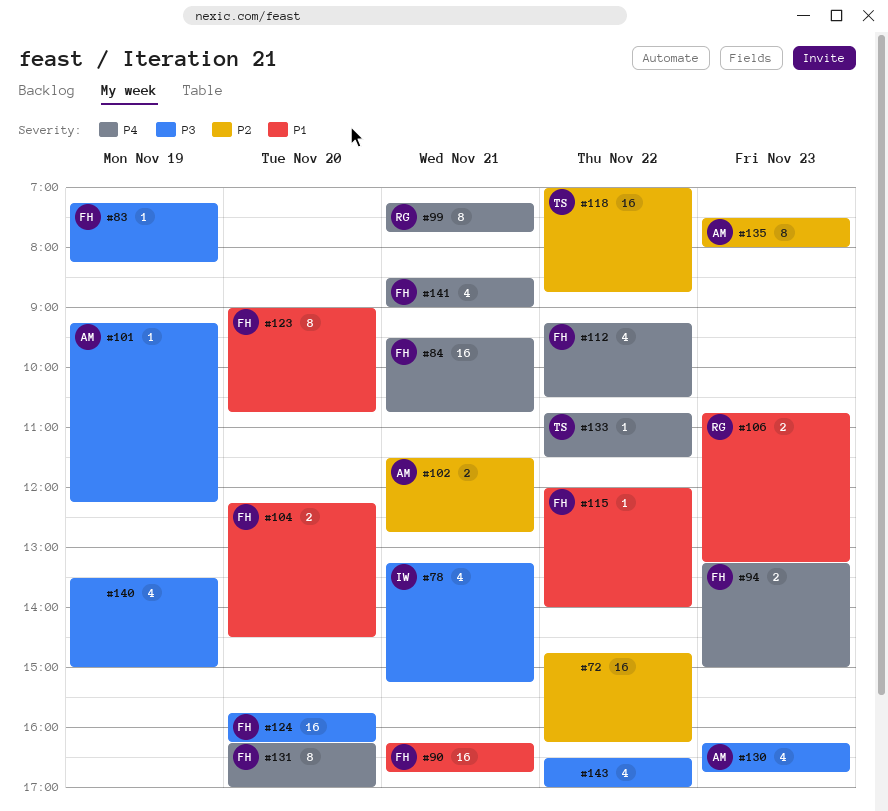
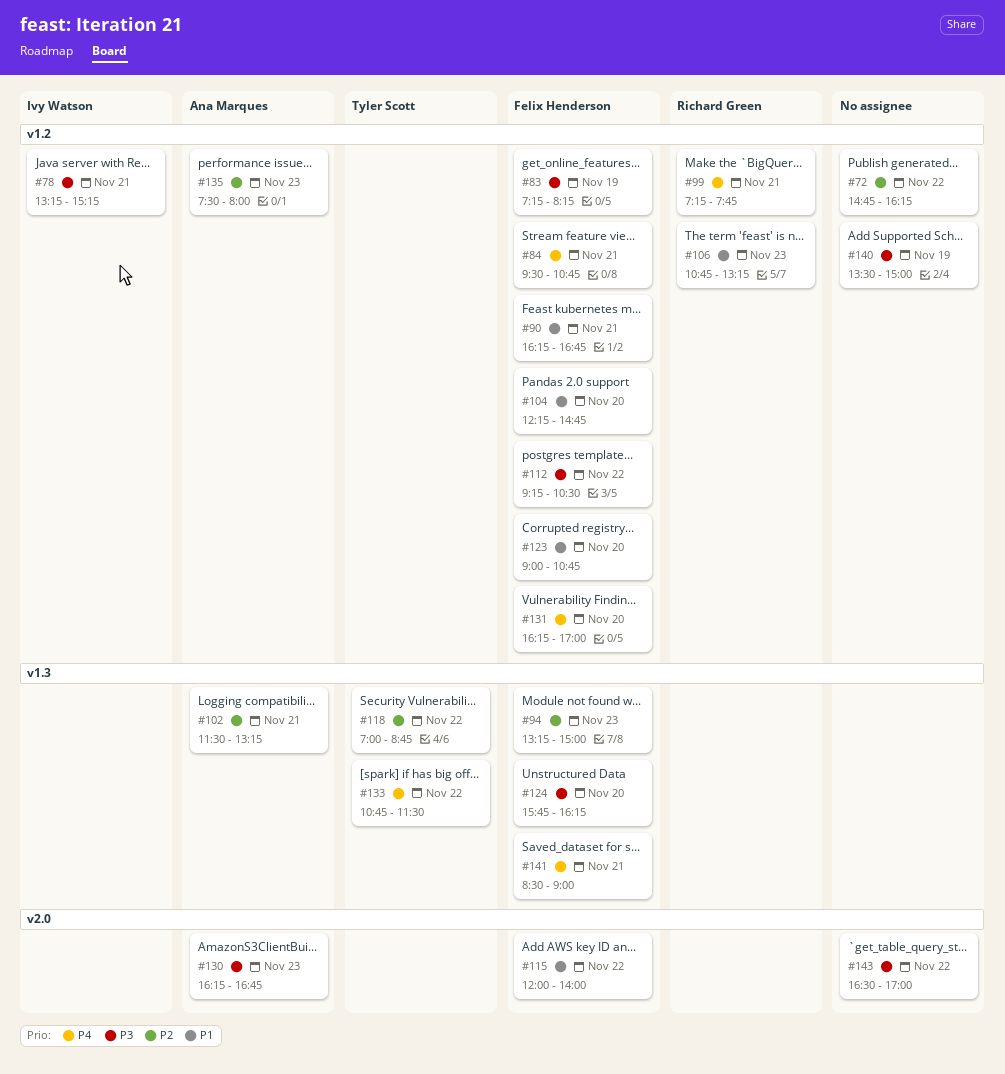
#94, priority: P4 -> P2
#101: present -> none
#102, ends: 12:45 -> 13:15
#104, ends: 14:30 -> 14:45
#112, priority: P4 -> P3

